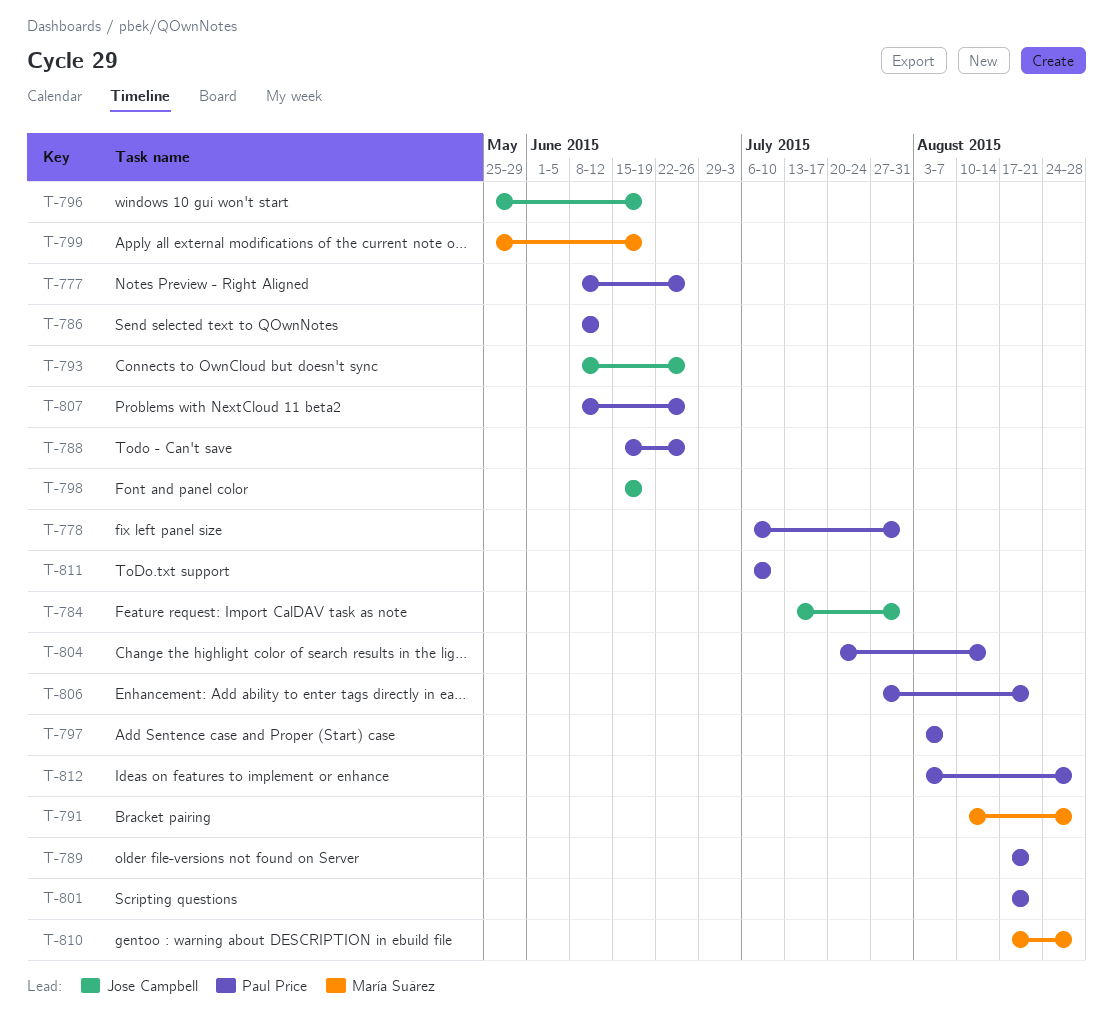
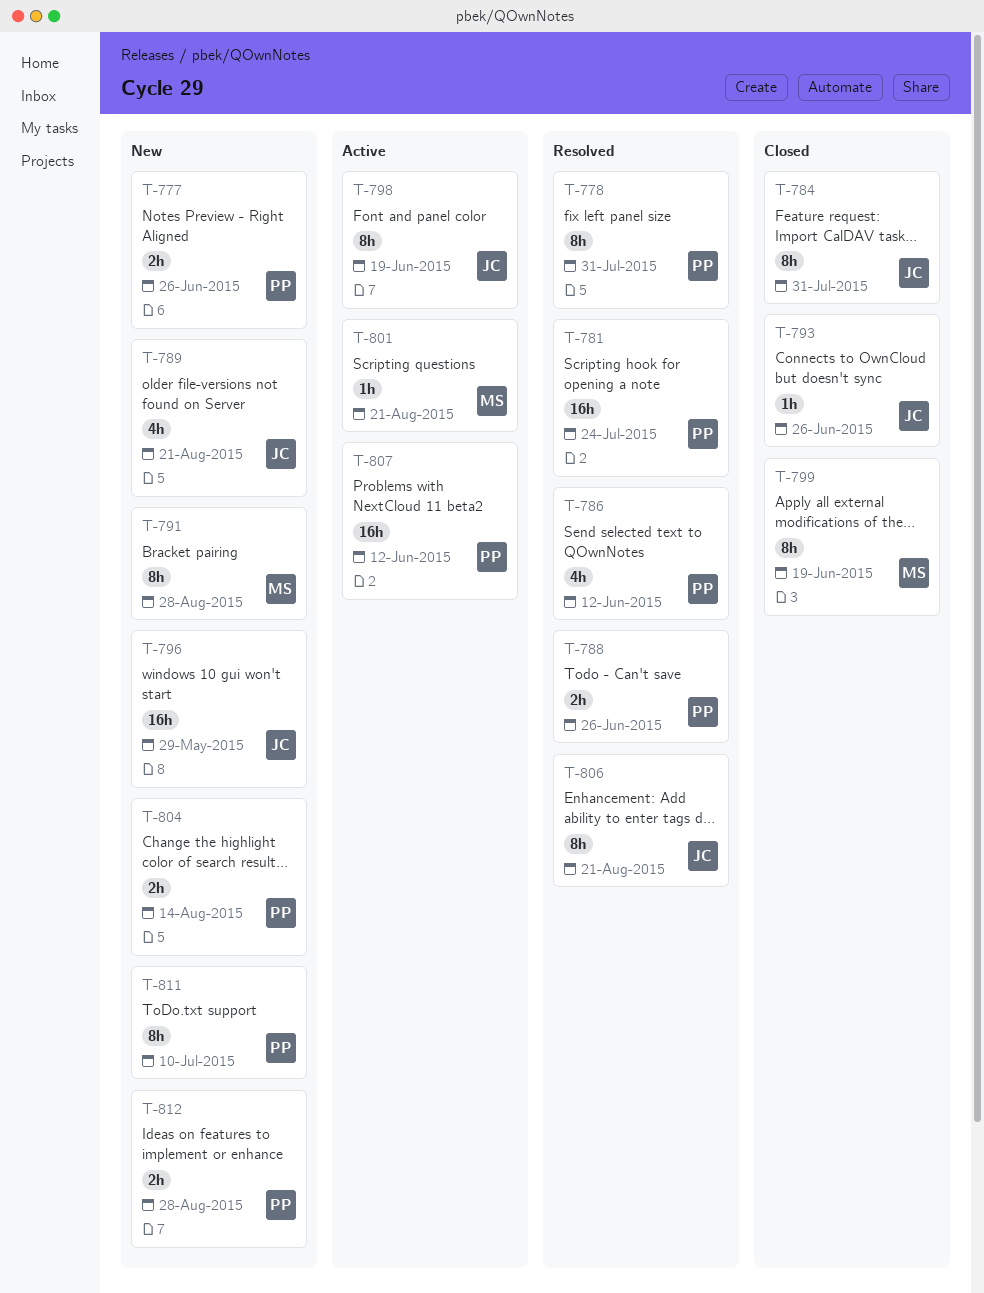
T-781: none -> present
T-789, owner: Paul Price -> Jose Campbell
T-796, due: Jun 19 -> May 29
T-797: present -> none
T-801, owner: Paul Price -> María Suárez
T-806, owner: Paul Price -> Jose Campbell
T-807, due: Jun 26 -> Jun 12
T-810: present -> none

